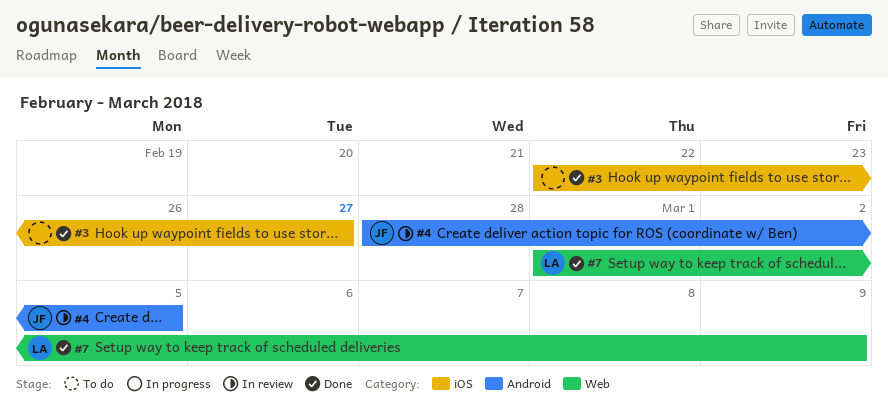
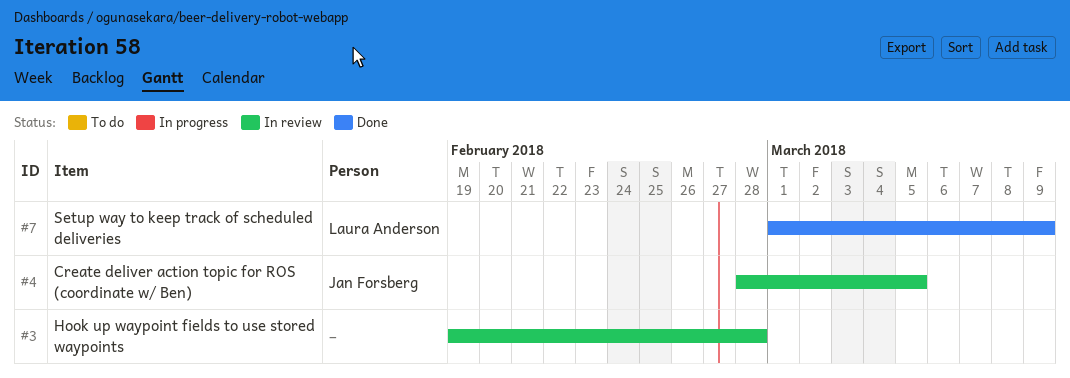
#3, status: Done -> In review
#3, start: Feb 22 -> Feb 19
#3, due: Feb 27 -> Feb 28

